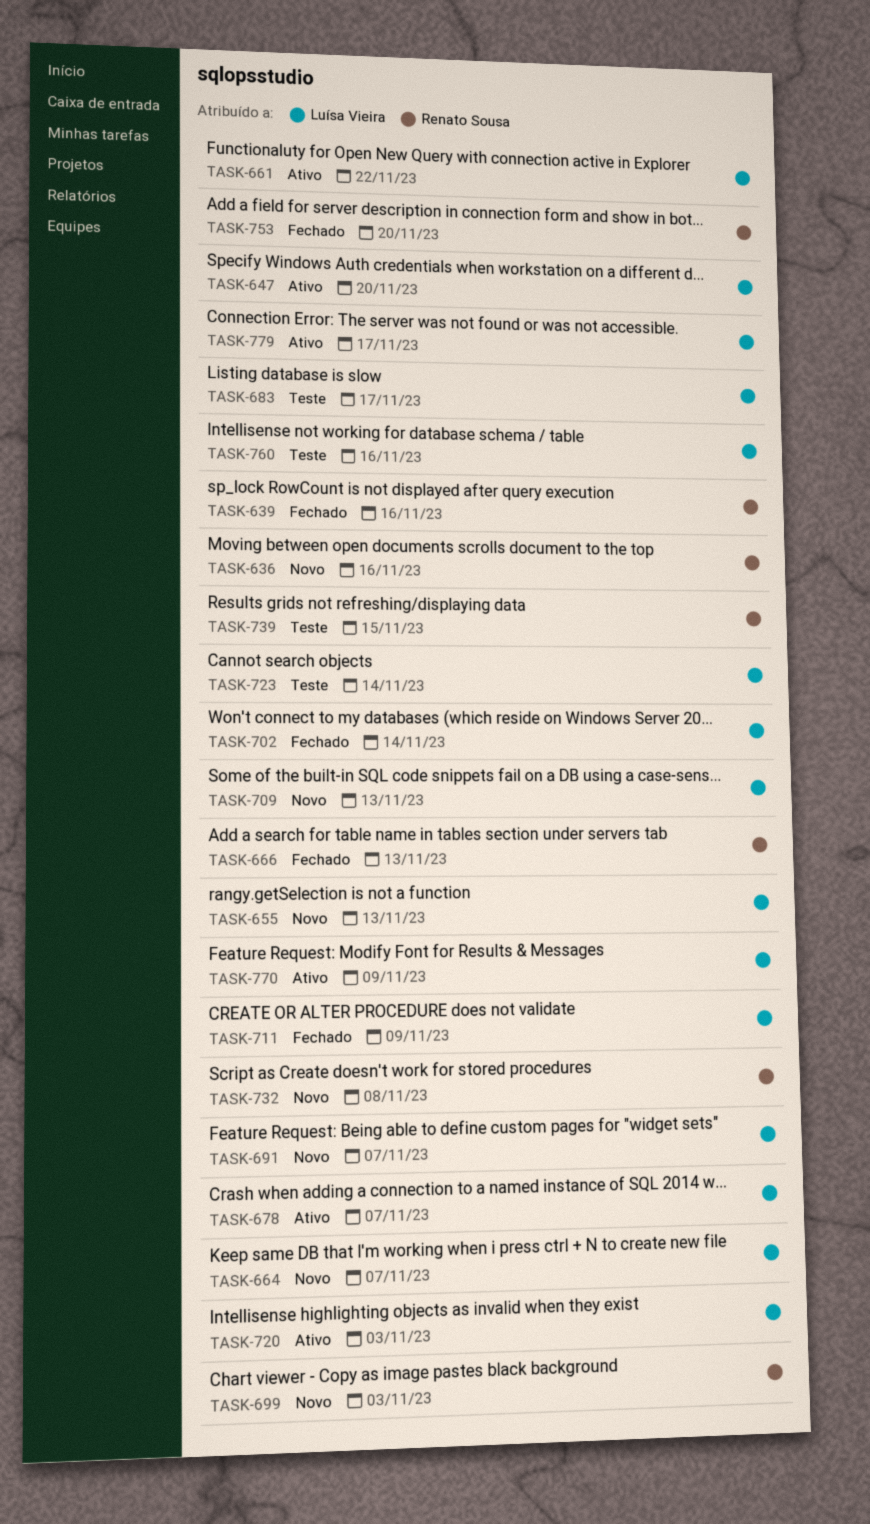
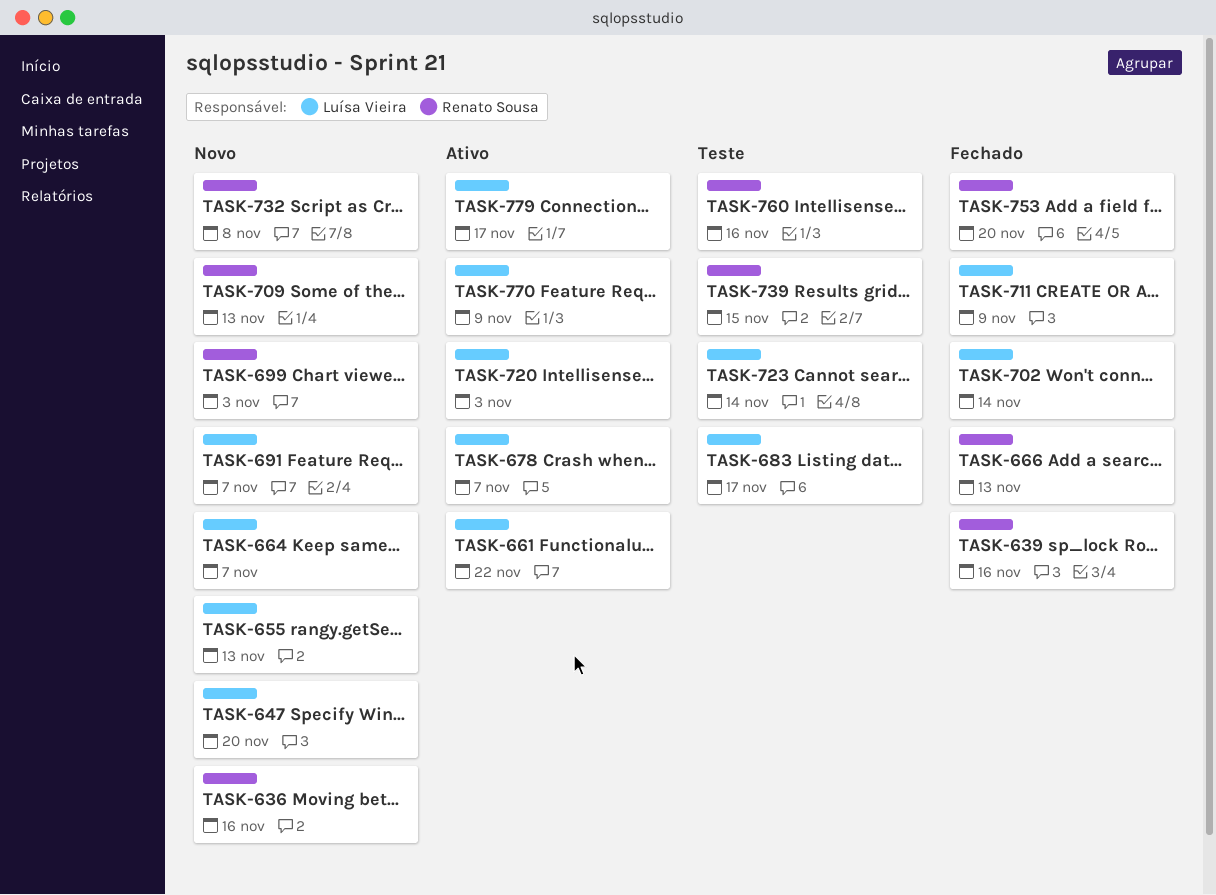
TASK-647, status: Ativo -> Novo
TASK-709, owner: Luísa Vieira -> Renato Sousa
TASK-760, owner: Luísa Vieira -> Renato Sousa

